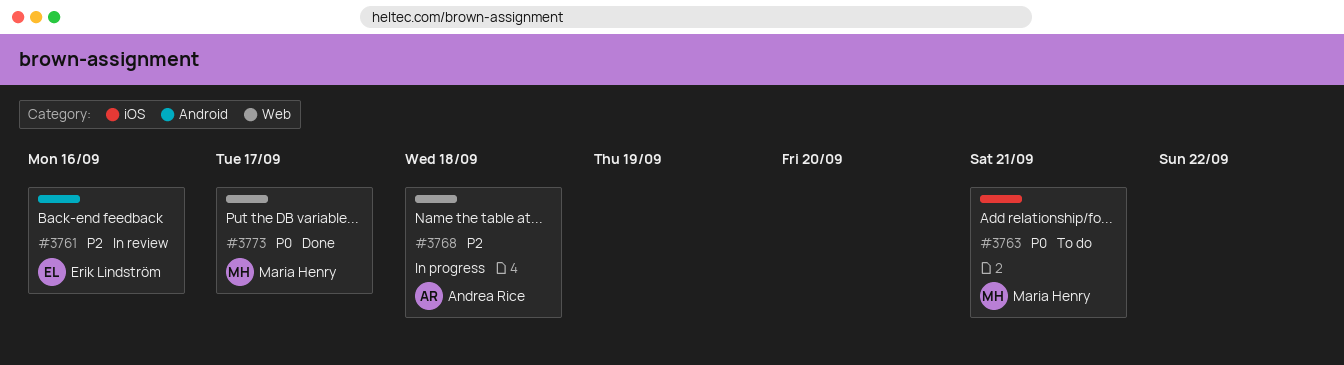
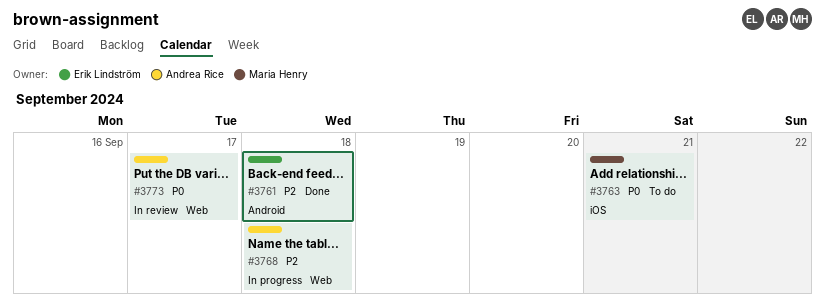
#3761, status: In review -> Done
#3761, due: Sep 16 -> Sep 18
#3773, status: Done -> In review
#3773, owner: Maria Henry -> Andrea Rice

